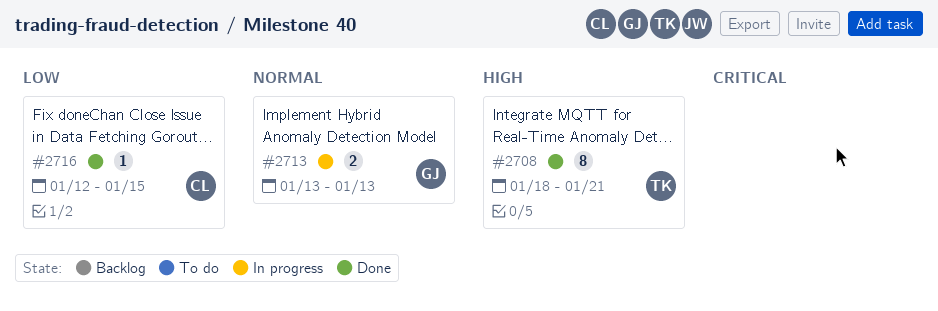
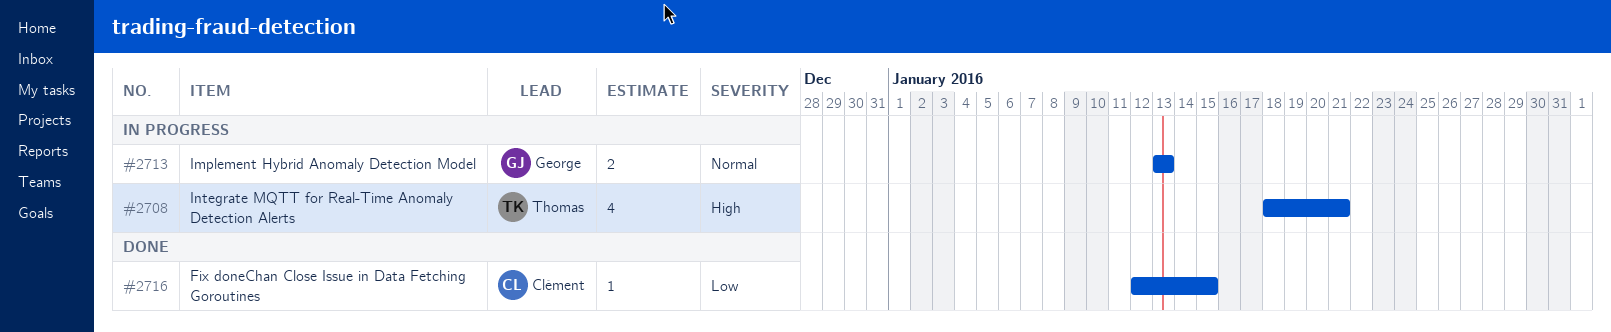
#2708, status: Done -> In progress
#2708, estimate: 8 -> 4

